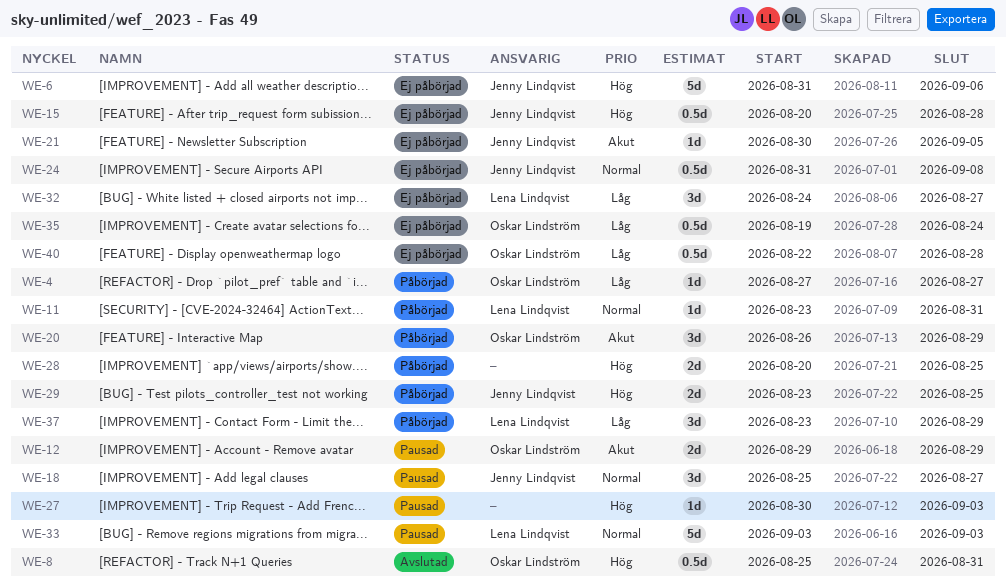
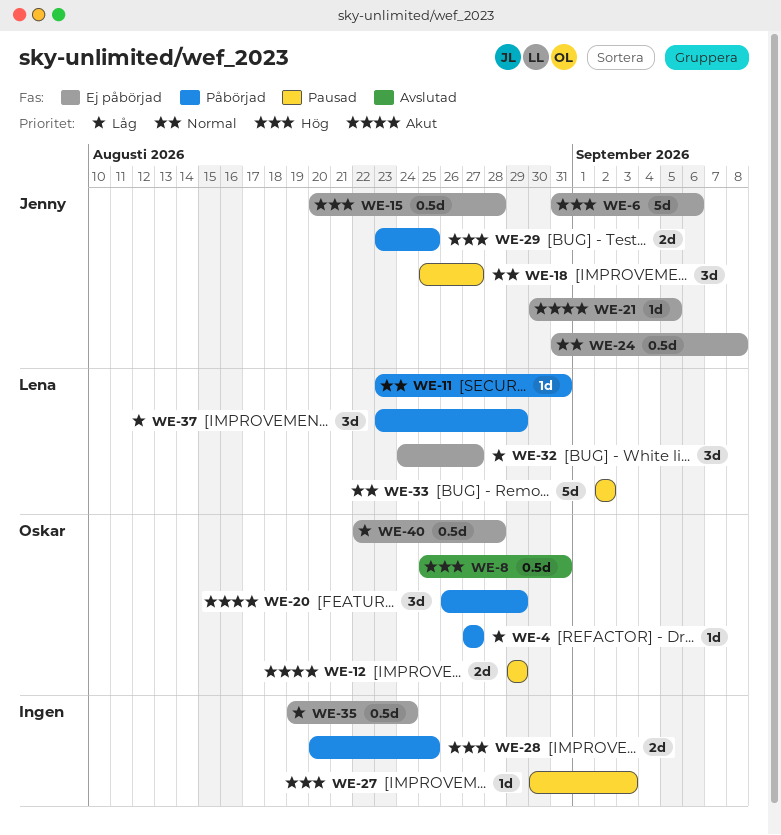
WE-33, start: Sep 3 -> Sep 2
WE-33, due: Sep 3 -> Sep 2
WE-35, owner: Oskar Lindström -> none

